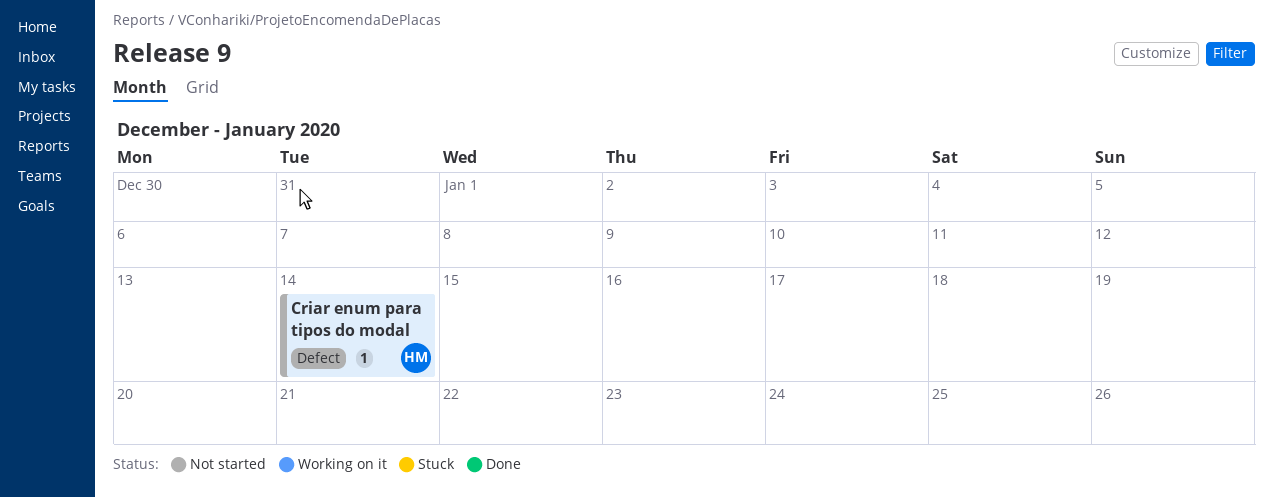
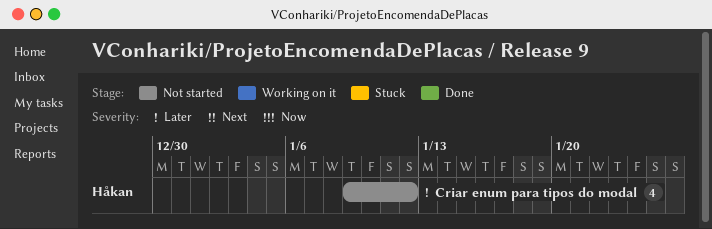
Criar enum para tipos do modal, estimate: 1 -> 4
Criar enum para tipos do modal, due: Jan 14 -> Jan 12

